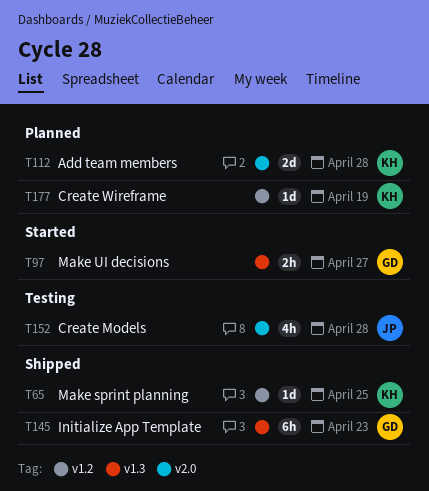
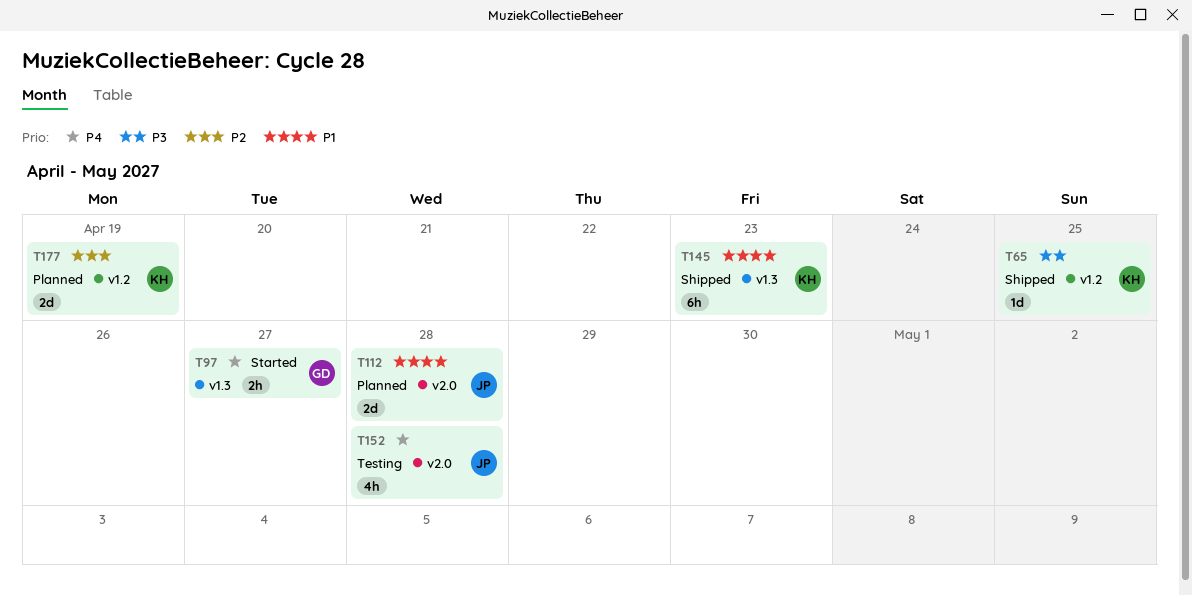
T112, owner: KH -> JP
T145, owner: GD -> KH
T177, estimate: 1d -> 2d

